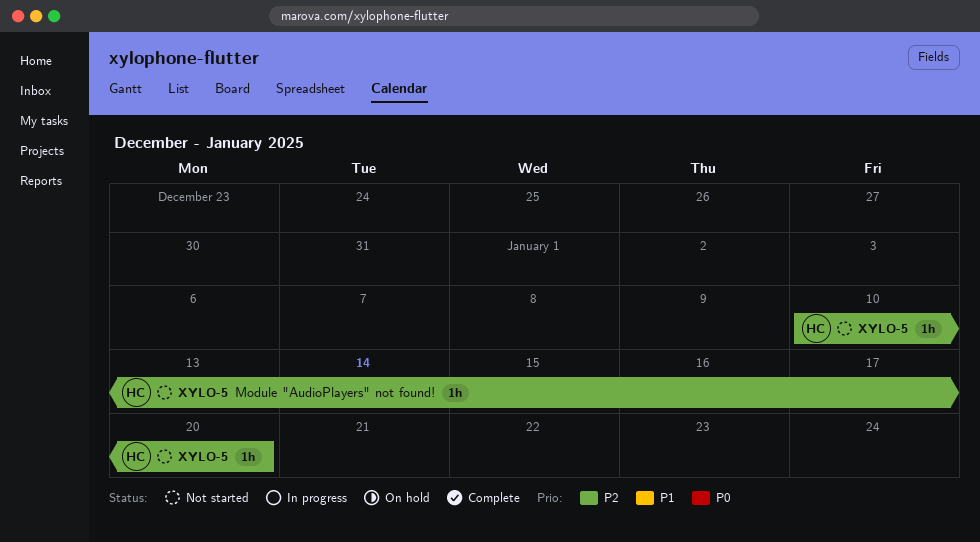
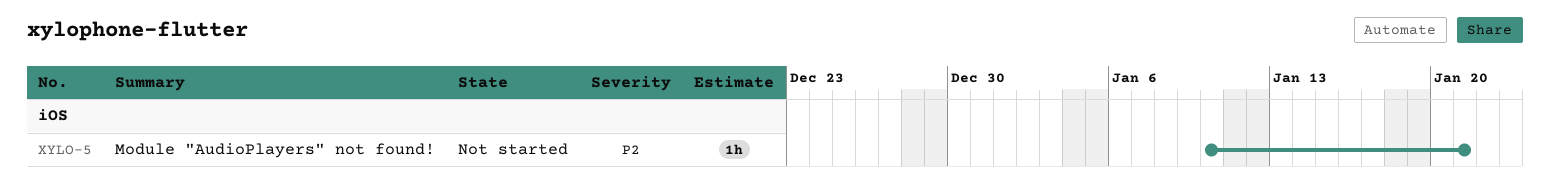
XYLO-5, due: Jan 20 -> Jan 21

